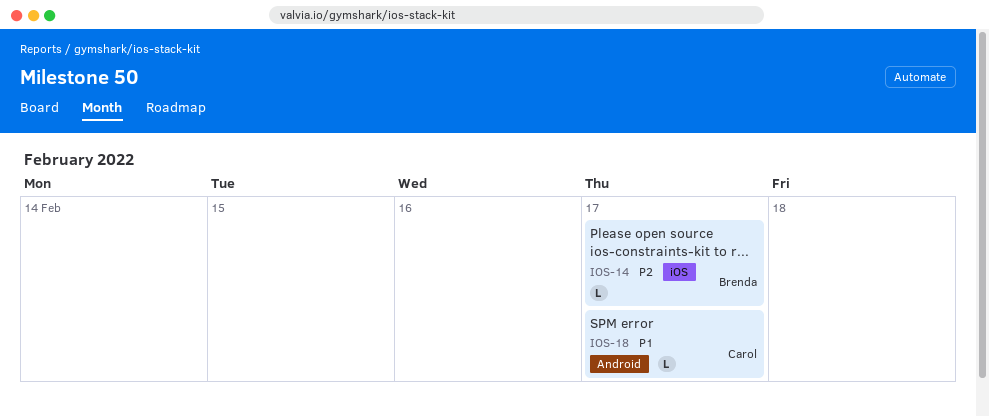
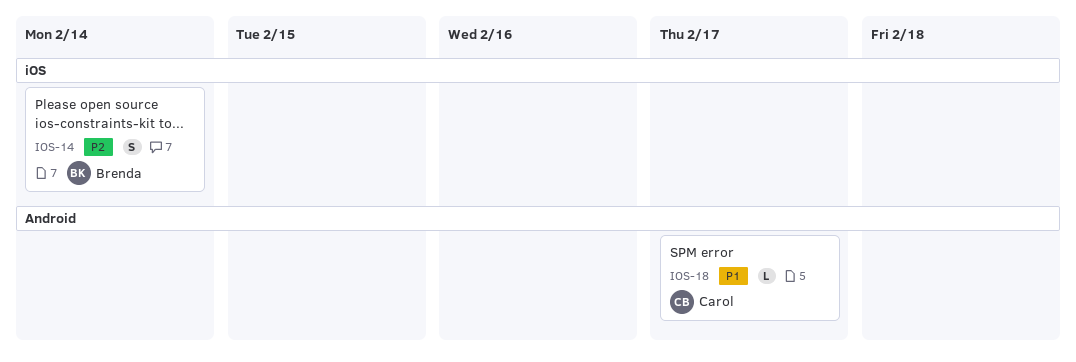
IOS-14, estimate: L -> S
IOS-14, due: Feb 17 -> Feb 14

